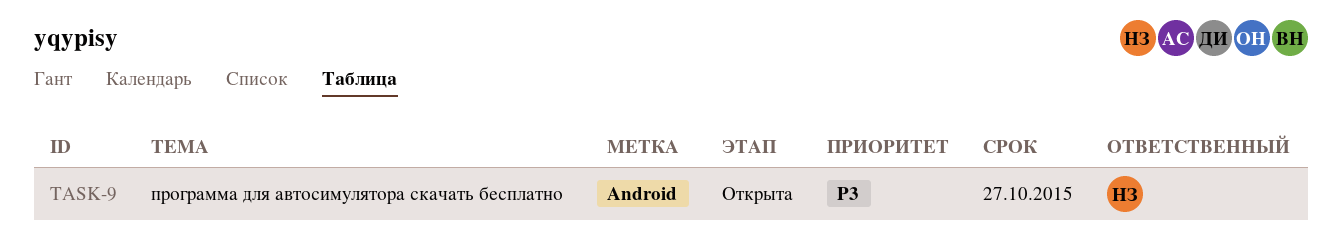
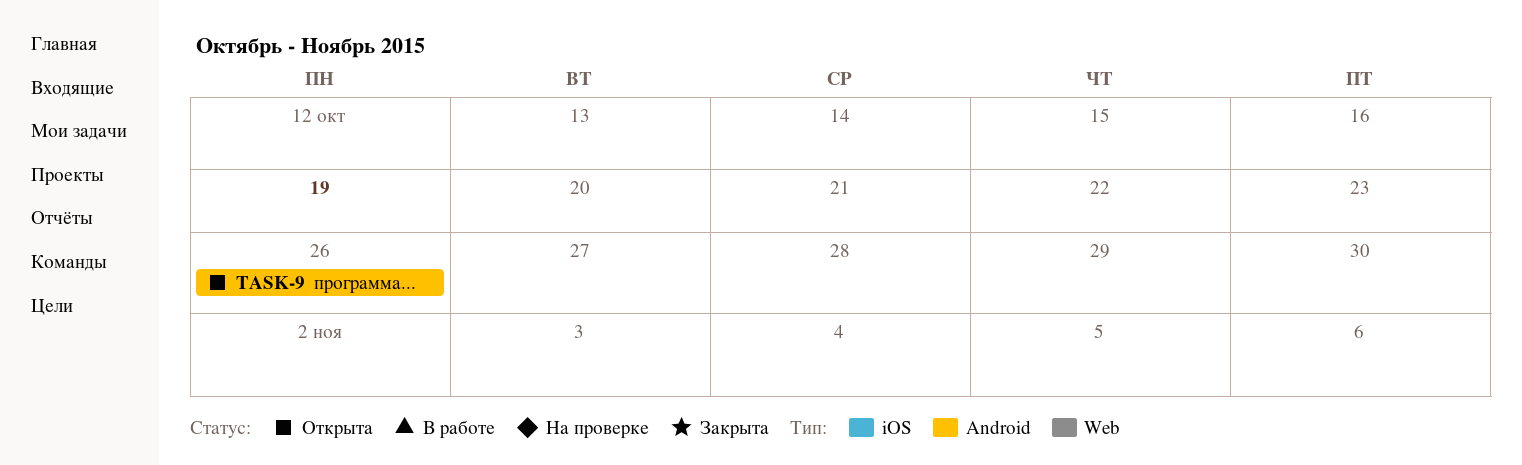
TASK-9, due: Oct 27 -> Oct 26

